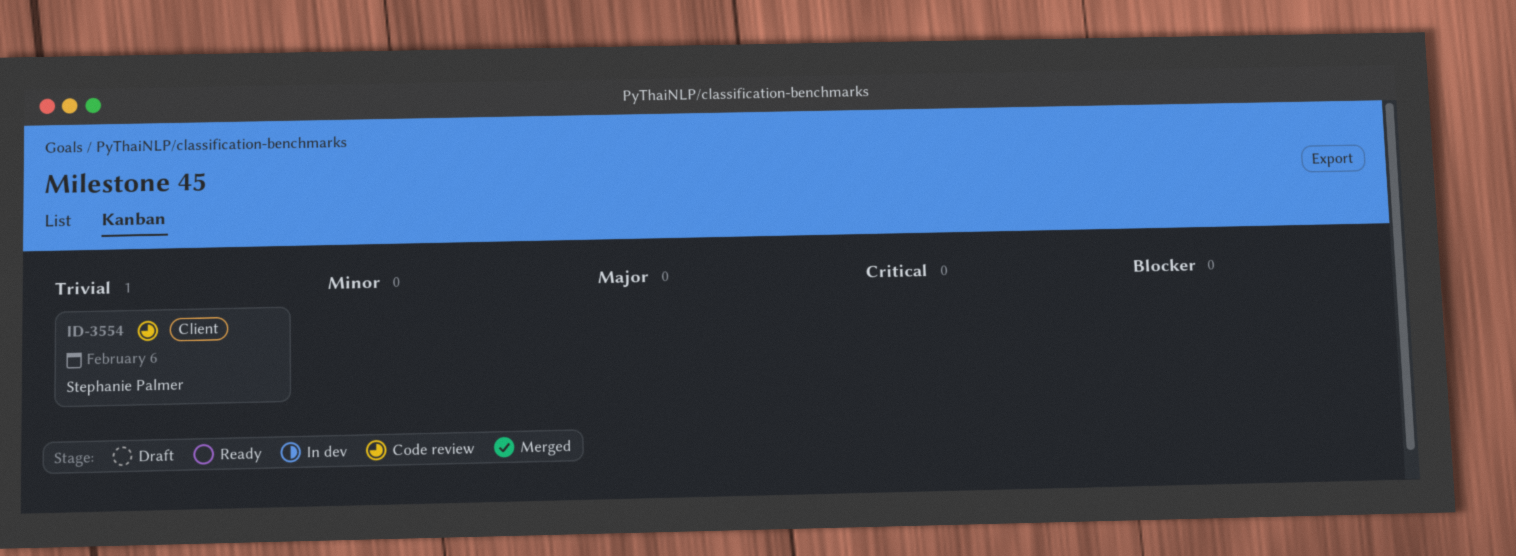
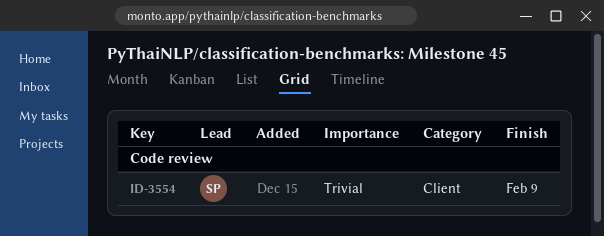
ID-3554, due: Feb 6 -> Feb 9

